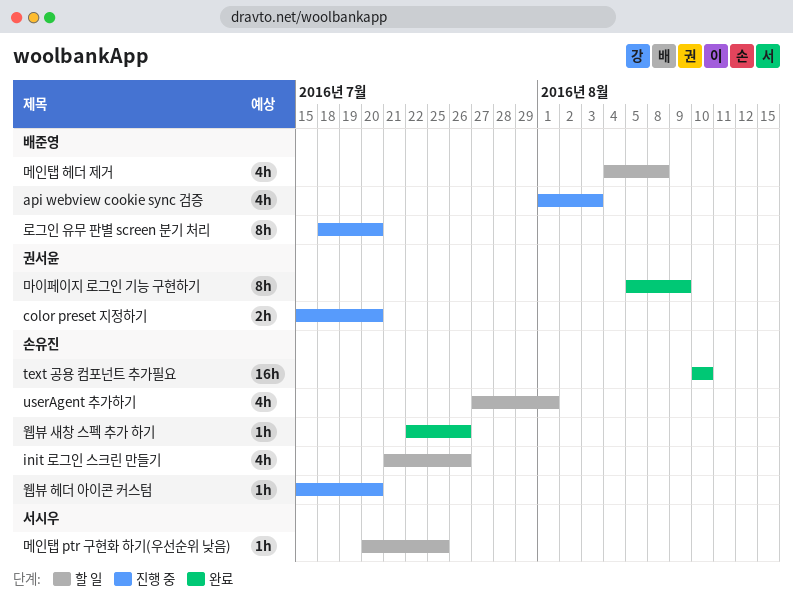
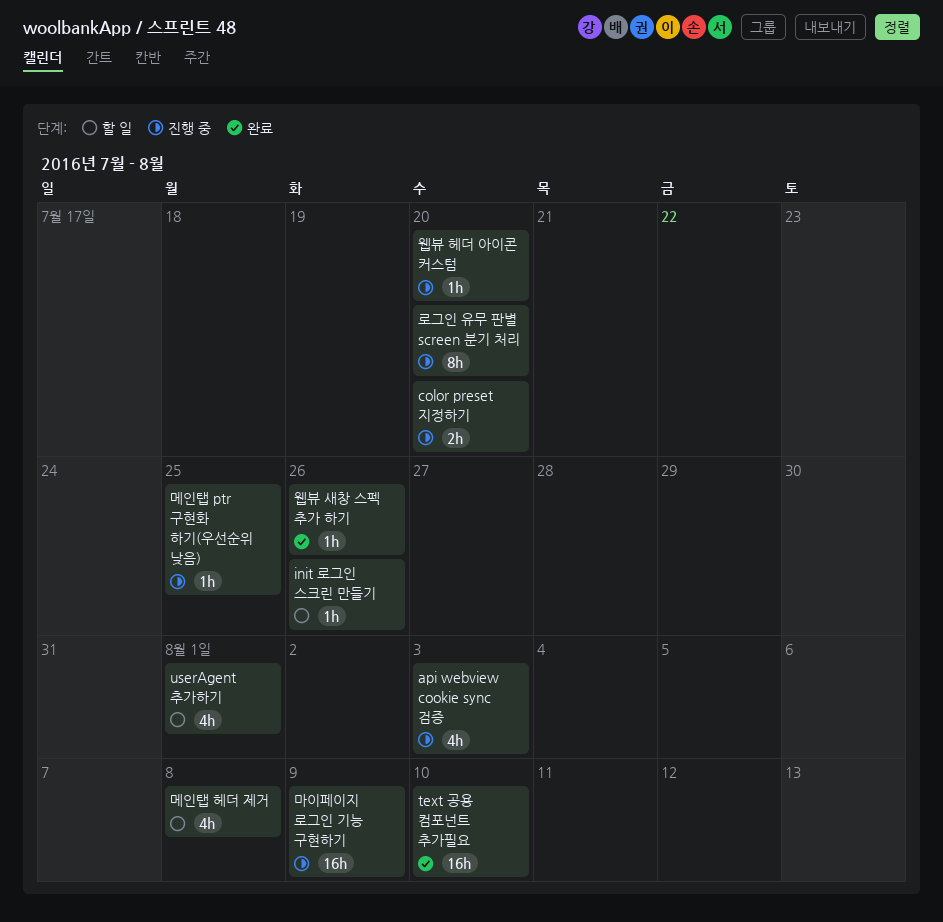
init 로그인 스크린 만들기, estimate: 4h -> 1h
마이페이지 로그인 기능 구현하기, status: 완료 -> 진행 중
마이페이지 로그인 기능 구현하기, estimate: 8h -> 16h
메인탭 ptr 구현화 하기(우선순위 낮음), status: 할 일 -> 진행 중

